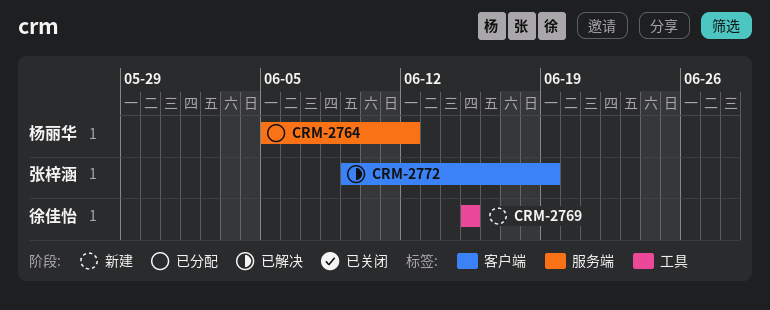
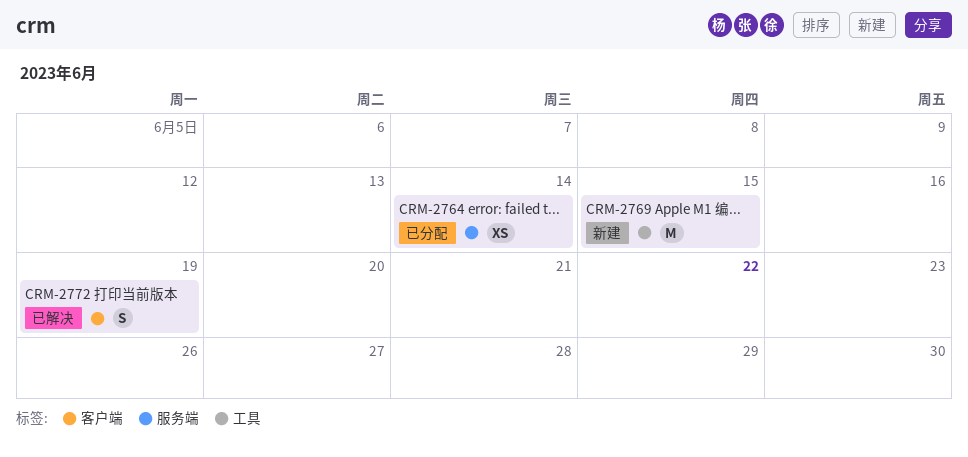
CRM-2764, due: Jun 12 -> Jun 14

